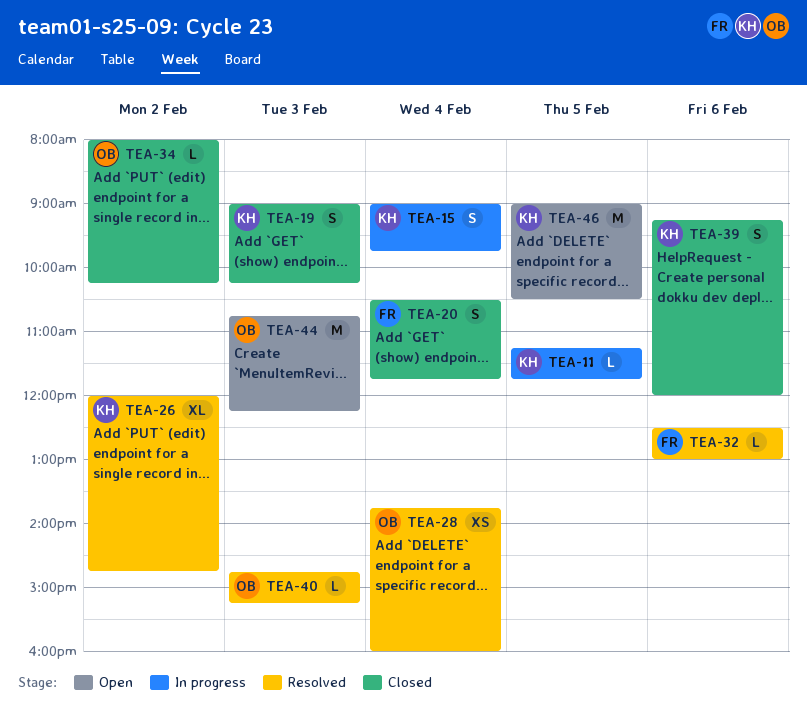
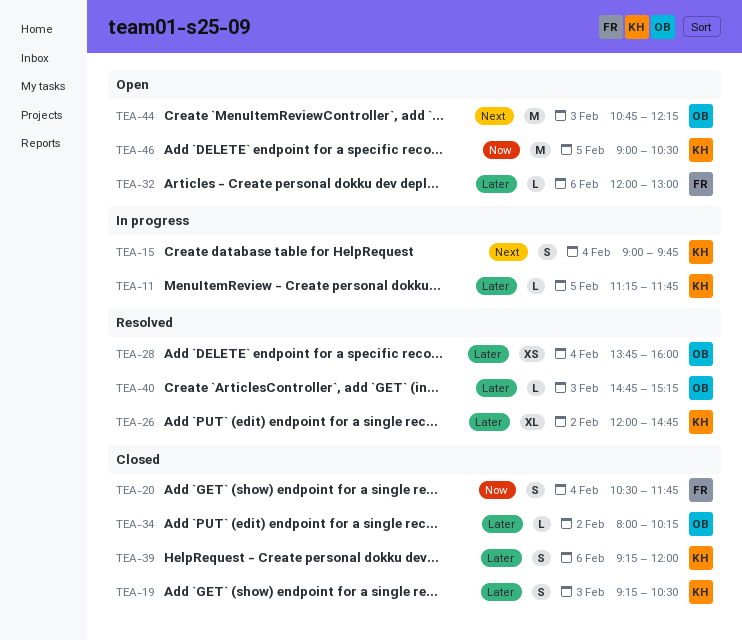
TEA-19, begins: 09:00 -> 09:15
TEA-19, ends: 10:15 -> 10:30
TEA-32, status: Resolved -> Open
TEA-32, begins: 12:30 -> 12:00

